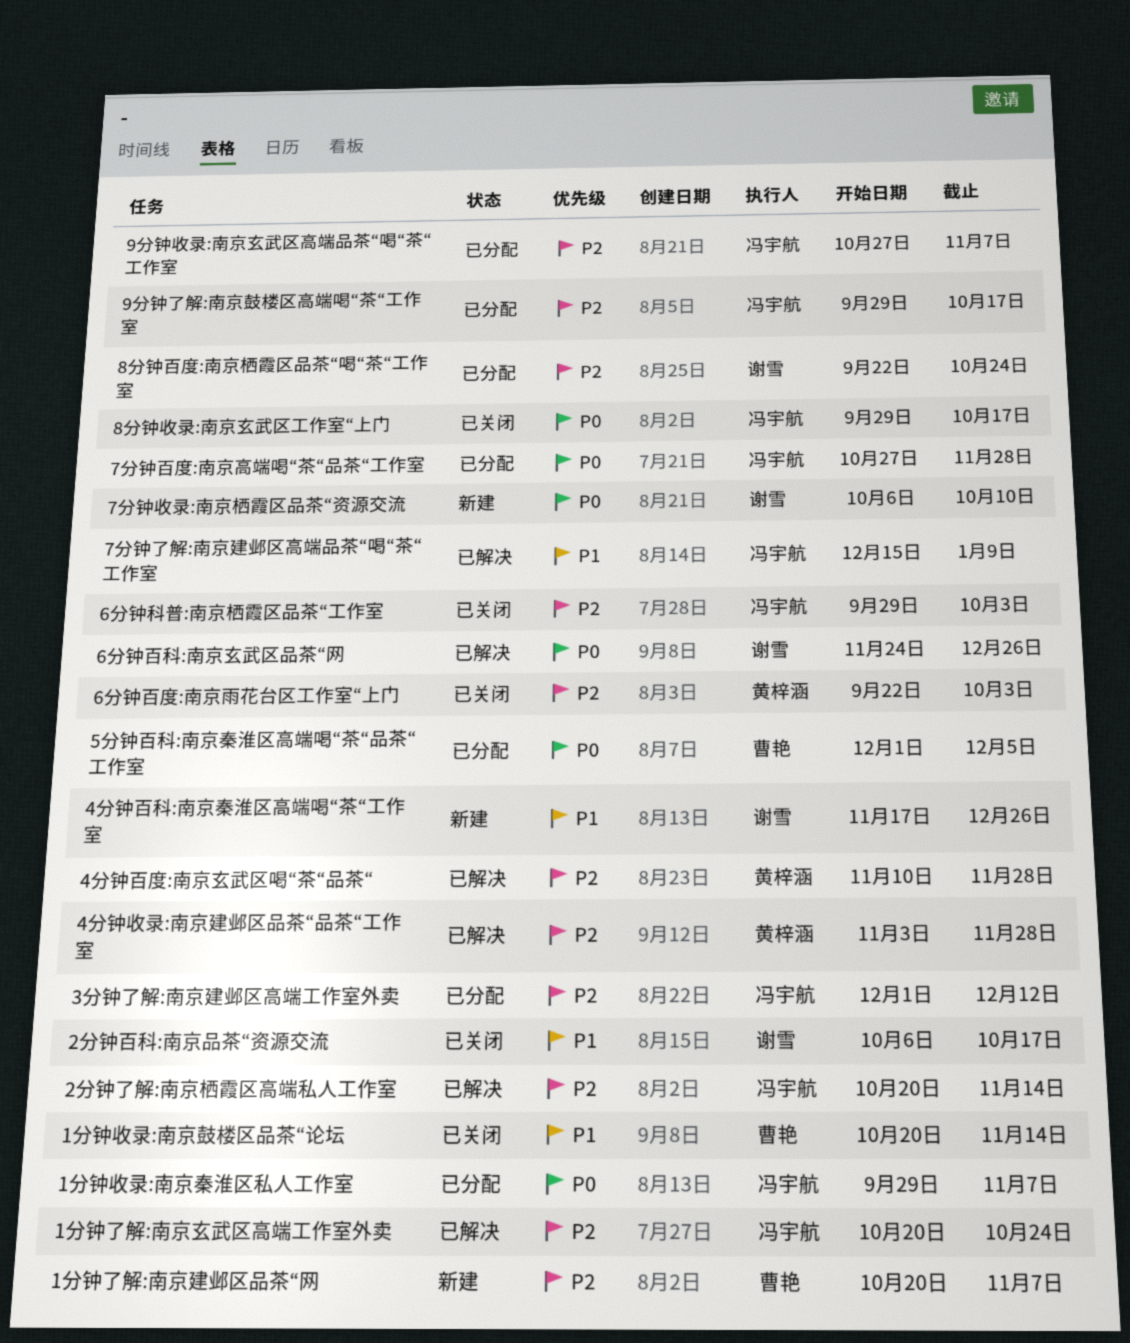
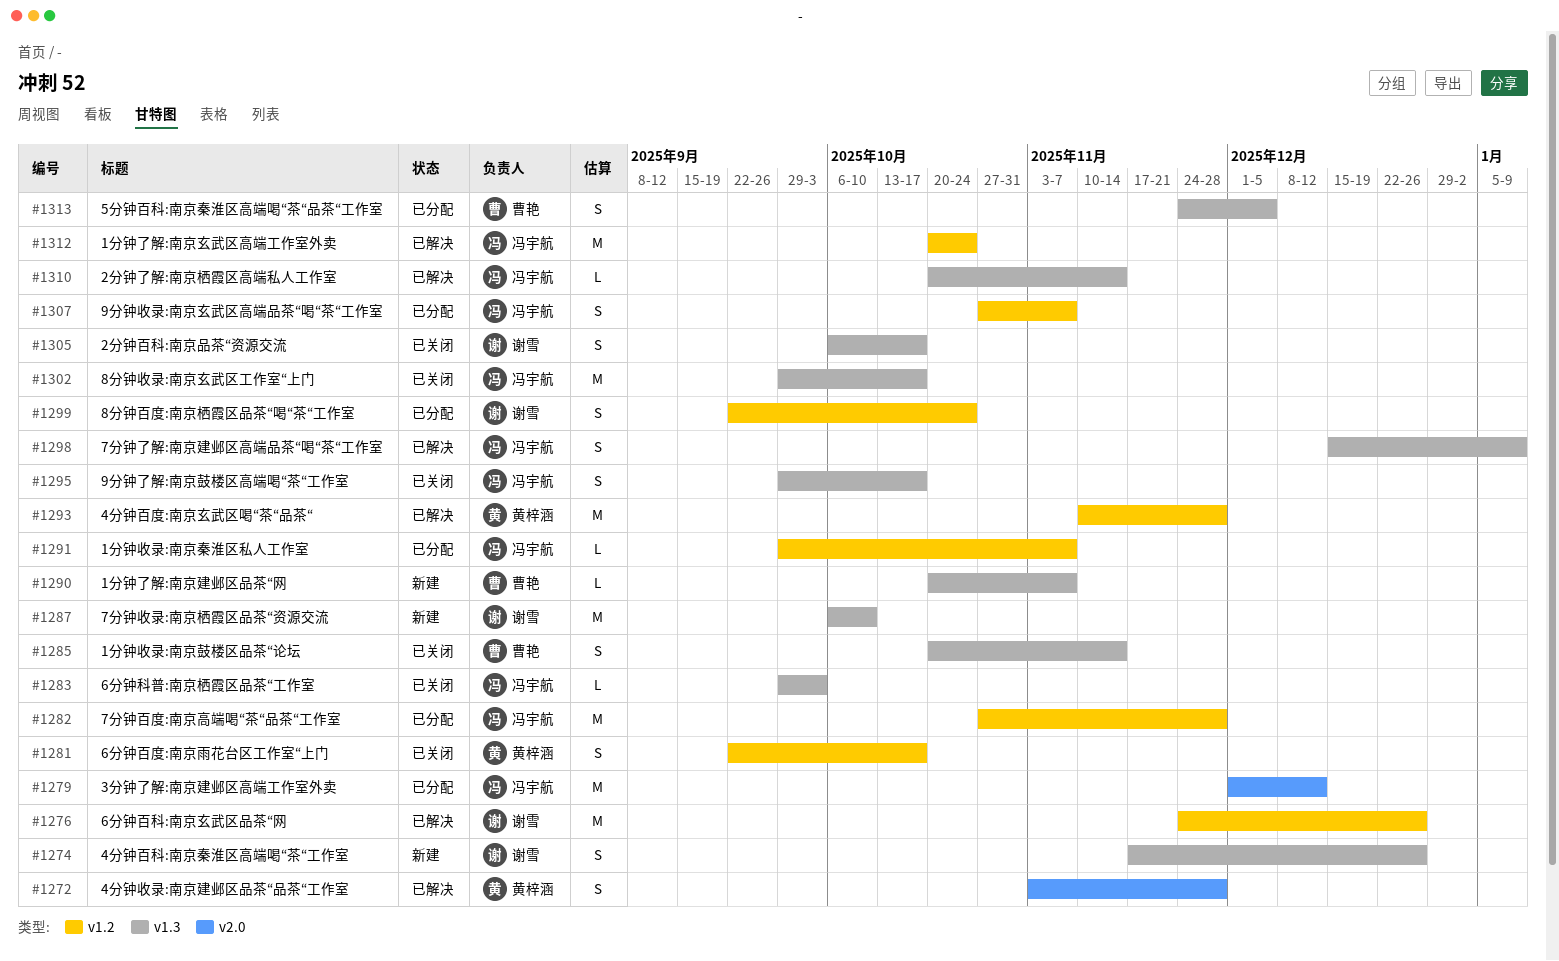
5分钟百科:南京秦淮区高端喝“茶“品茶“工作室, start: Dec 1 -> Nov 24
6分钟百度:南京雨花台区工作室“上门, due: Oct 3 -> Oct 17
9分钟了解:南京鼓楼区高端喝“茶“工作室, status: 已分配 -> 已关闭

